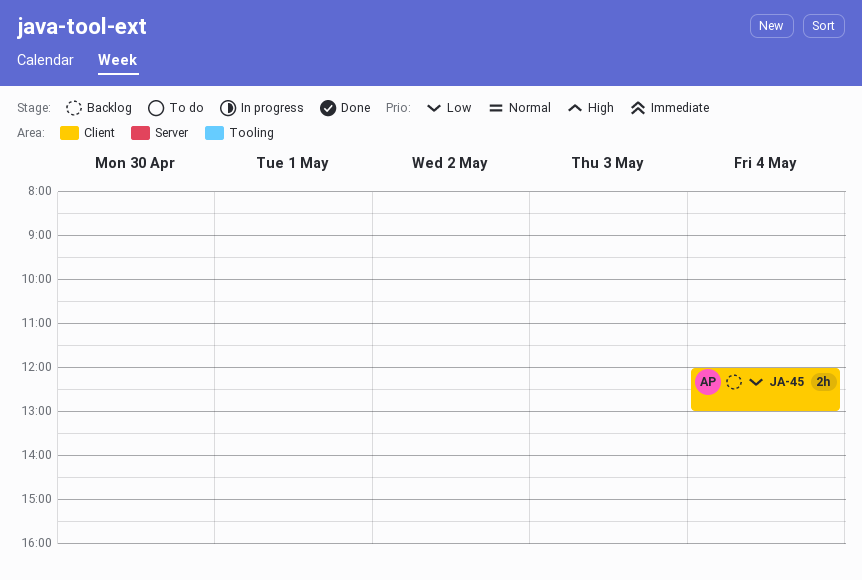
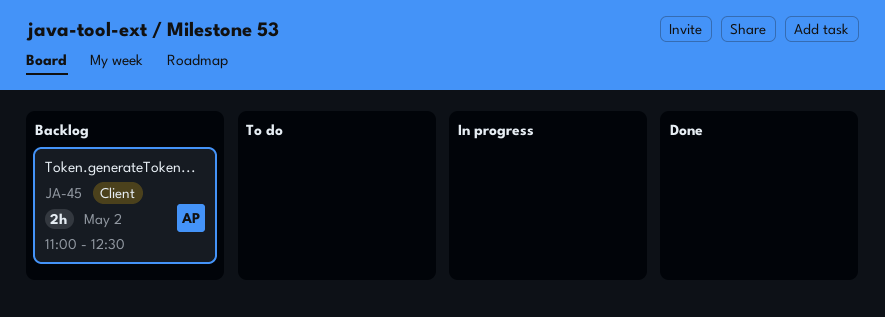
JA-45, day: May 4 -> May 2
JA-45, begins: 12:00 -> 11:00
JA-45, ends: 13:00 -> 12:30

